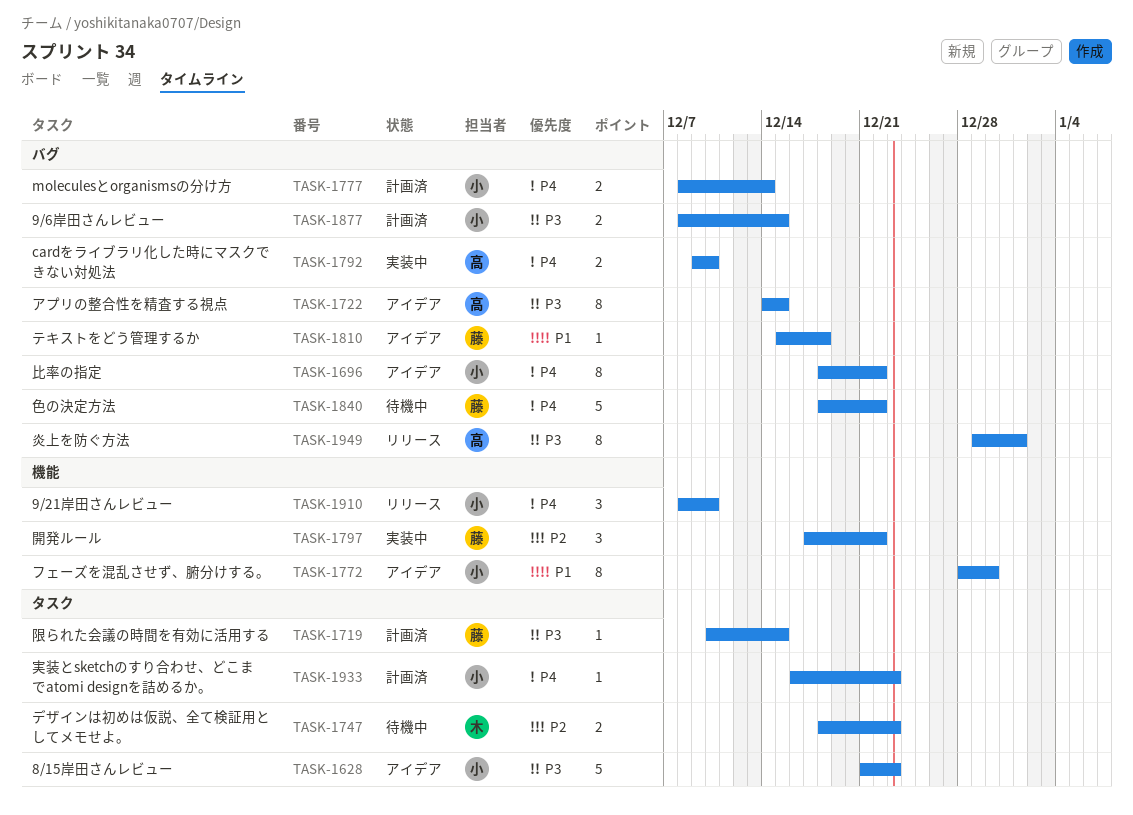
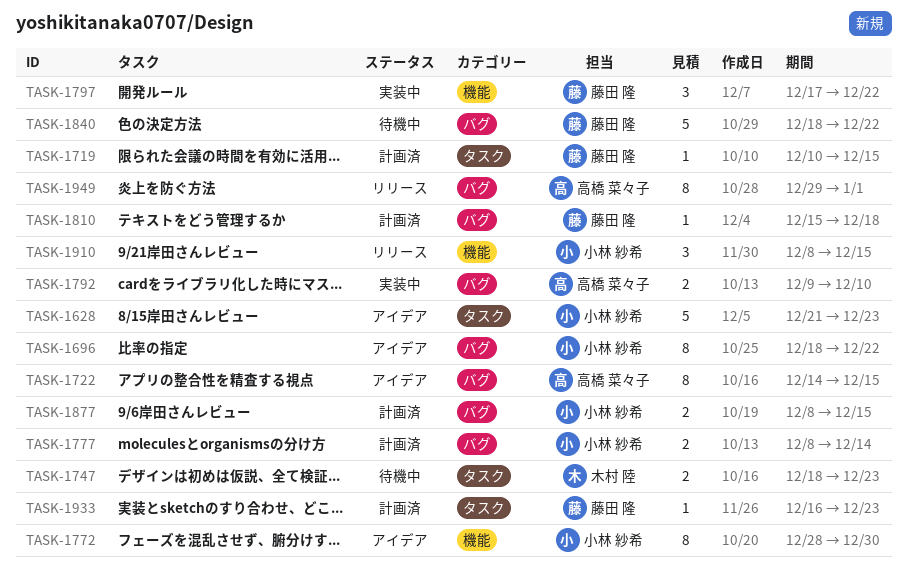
TASK-1810, status: アイデア -> 計画済
TASK-1910, due: Dec 10 -> Dec 15
TASK-1933, owner: 小林 紗希 -> 藤田 隆

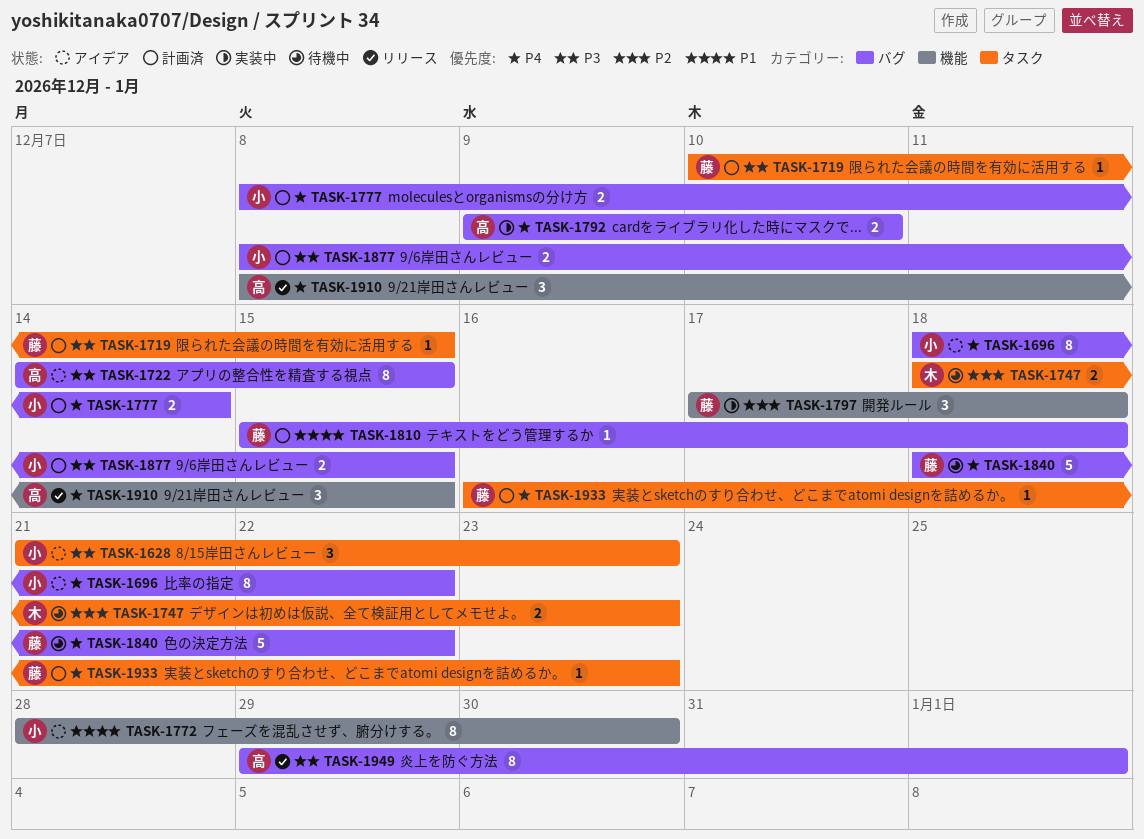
TASK-1628, estimate: 5 -> 3
TASK-1797, due: Dec 22 -> Dec 18
TASK-1910, owner: 小林 紗希 -> 高橋 菜々子

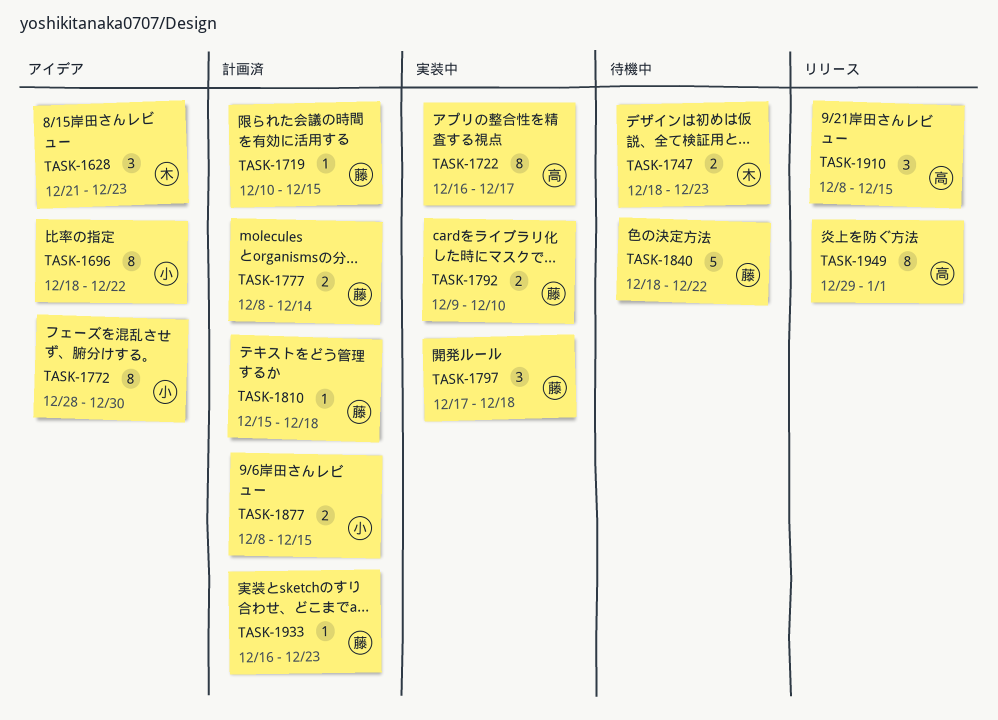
TASK-1628, owner: 小 -> 木
TASK-1722, status: アイデア -> 実装中
TASK-1722, start: Dec 14 -> Dec 16
TASK-1722, due: Dec 15 -> Dec 17
TASK-1777, owner: 小 -> 藤
TASK-1792, owner: 高 -> 藤

